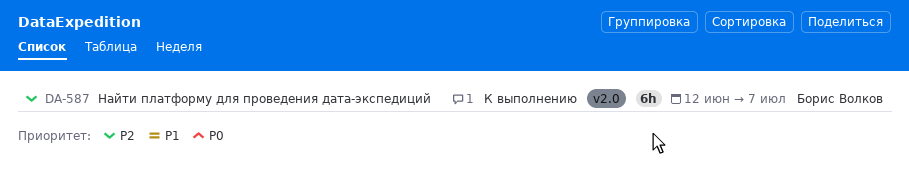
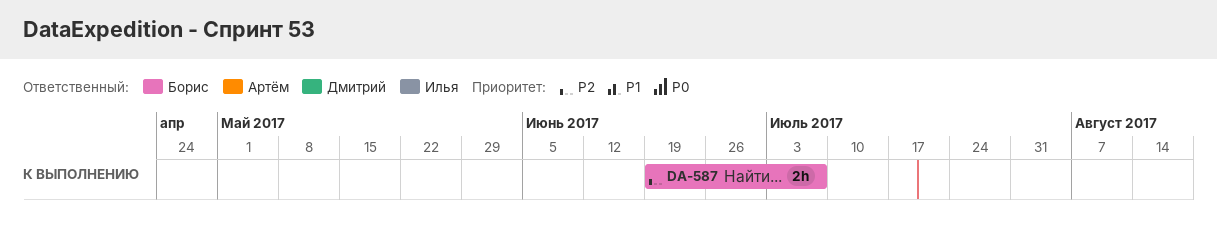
DA-587, estimate: 6h -> 2h
DA-587, start: Jun 12 -> Jun 19

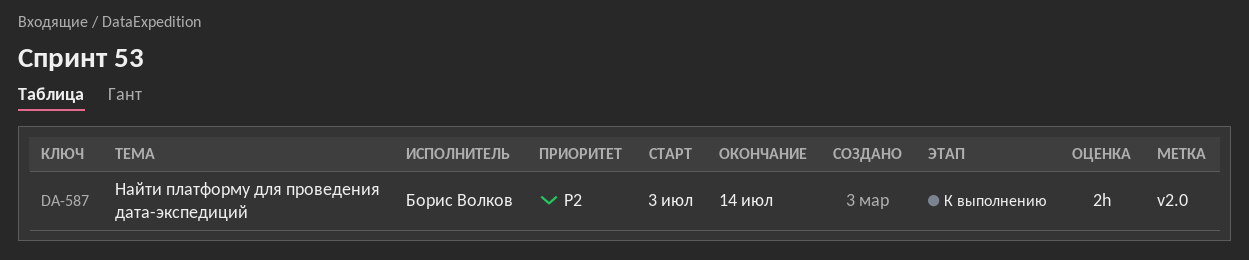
DA-587, start: Jun 19 -> Jul 3
DA-587, due: Jul 7 -> Jul 14

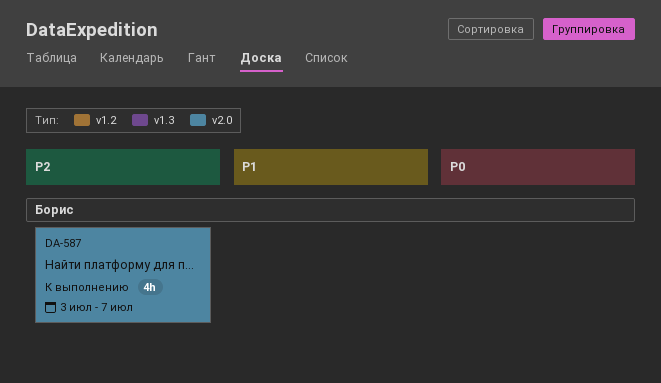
DA-587, estimate: 2h -> 4h
DA-587, due: Jul 14 -> Jul 7

